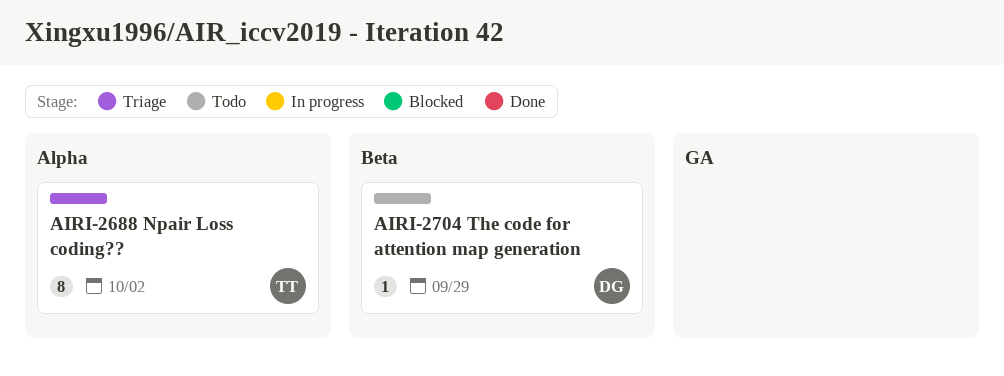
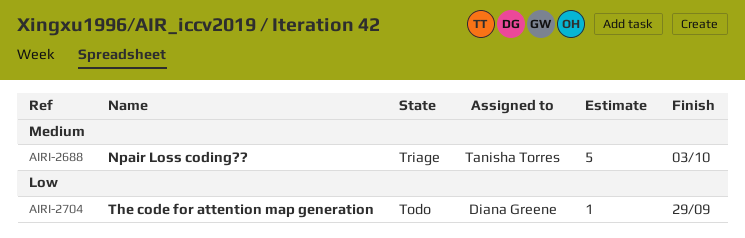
AIRI-2688, estimate: 8 -> 5
AIRI-2688, due: Oct 2 -> Oct 3

